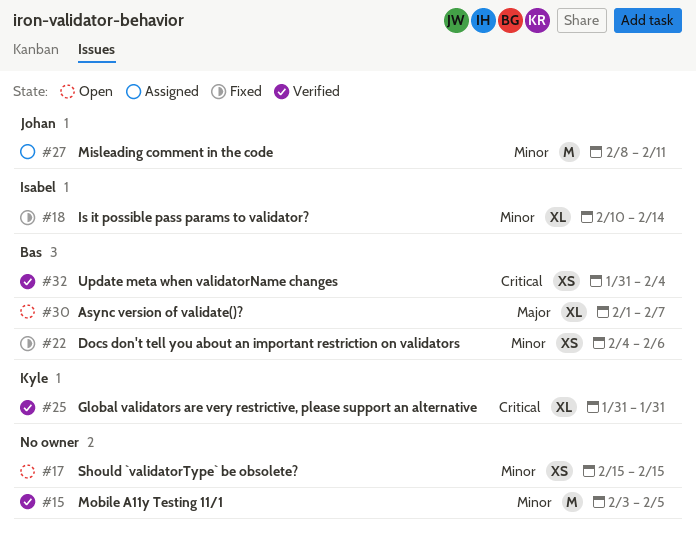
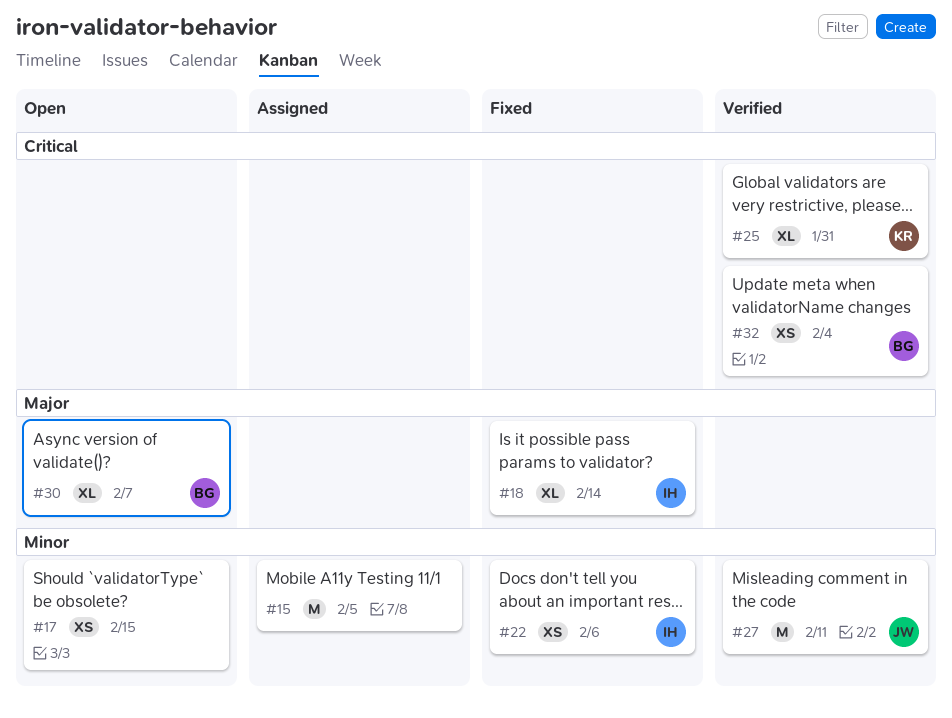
#15, status: Verified -> Assigned
#18, priority: Minor -> Major
#22, owner: Bas -> Isabel
#27, status: Assigned -> Verified

